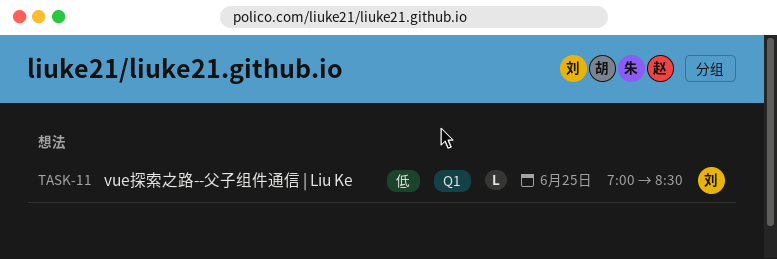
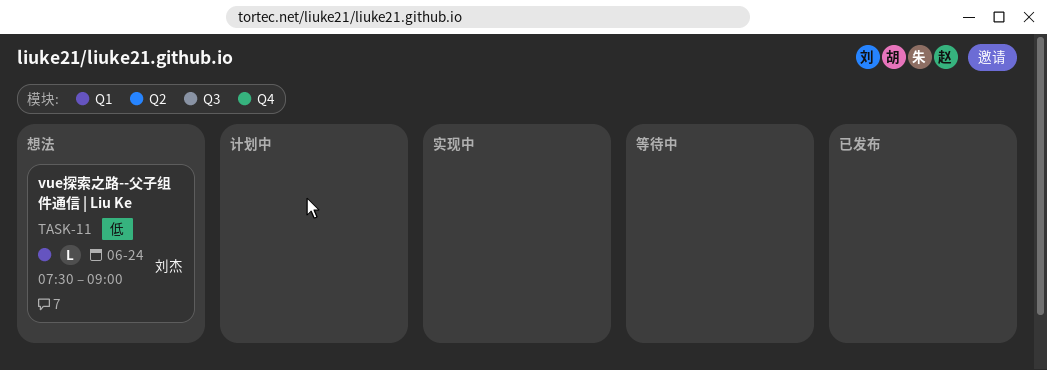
TASK-11, day: Jun 25 -> Jun 24
TASK-11, begins: 07:00 -> 07:30
TASK-11, ends: 08:30 -> 09:00

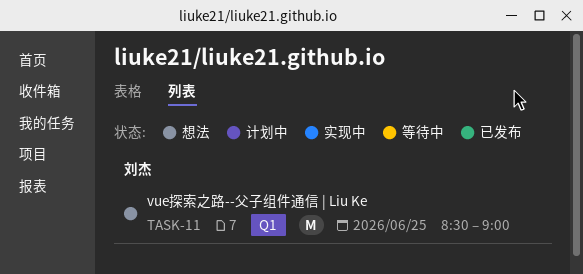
TASK-11, estimate: L -> M
TASK-11, day: Jun 24 -> Jun 25
TASK-11, begins: 07:30 -> 08:30

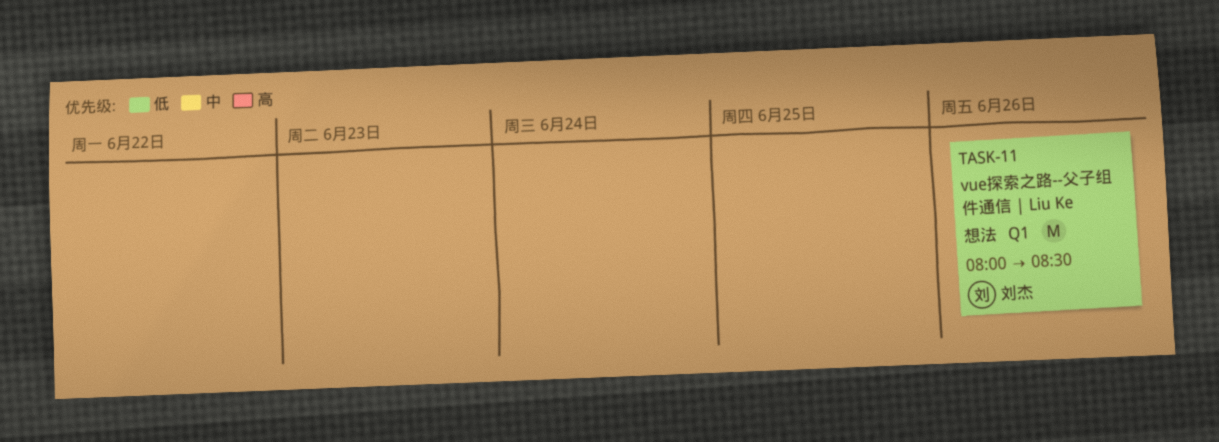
TASK-11, day: Jun 25 -> Jun 26
TASK-11, begins: 08:30 -> 08:00
TASK-11, ends: 09:00 -> 08:30

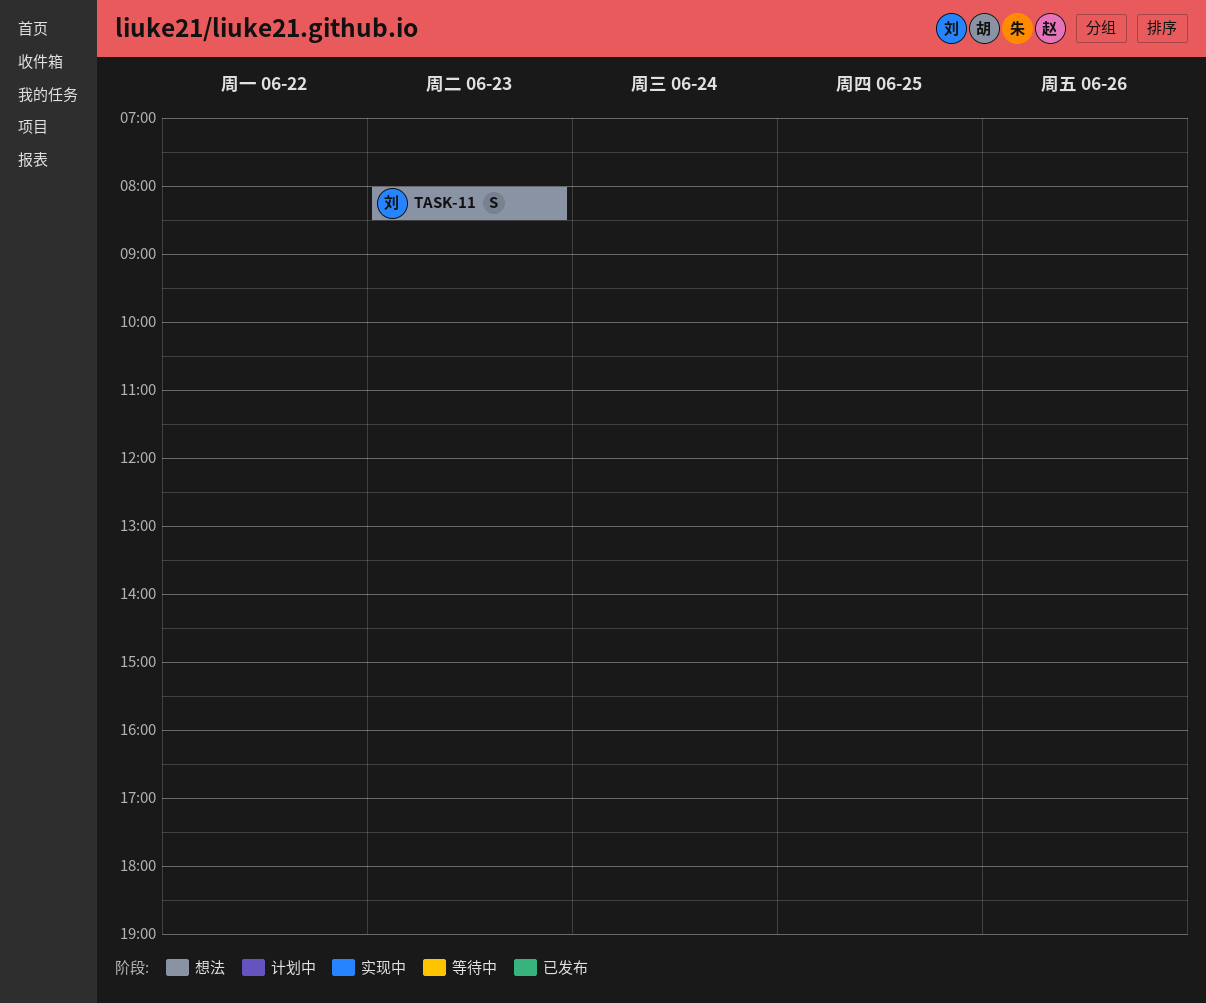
TASK-11, estimate: M -> S
TASK-11, day: Jun 26 -> Jun 23

